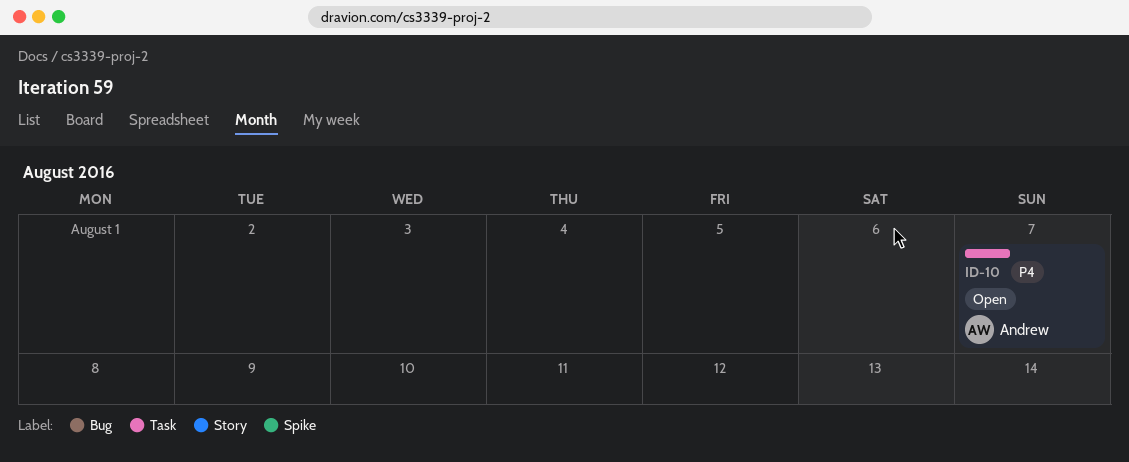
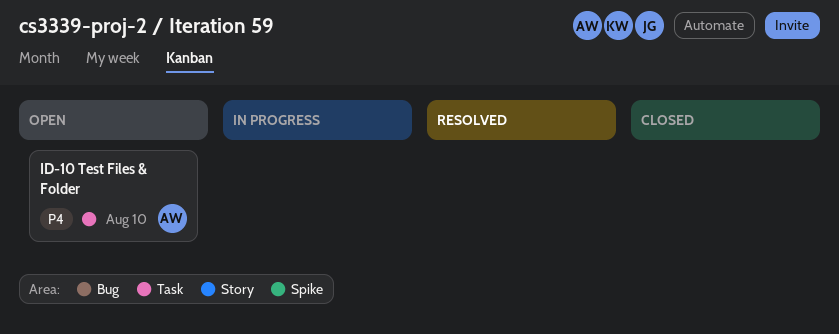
ID-10, due: Aug 7 -> Aug 10

